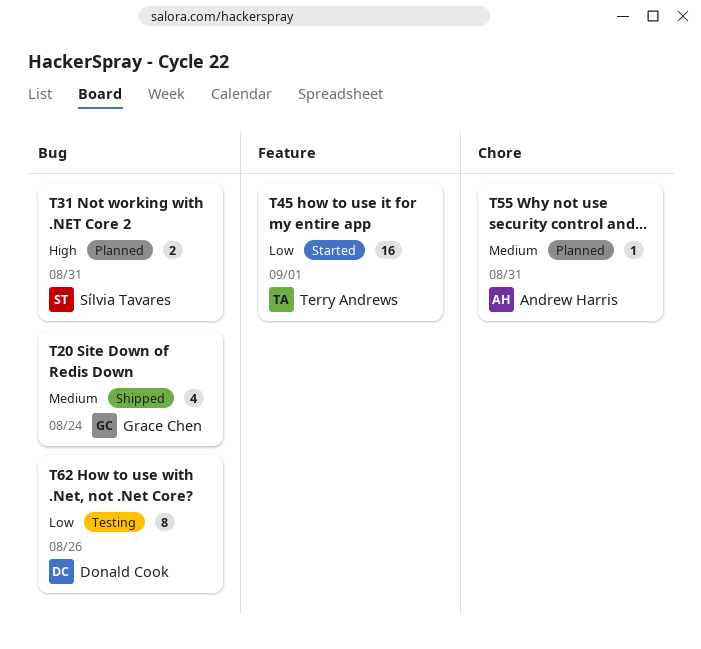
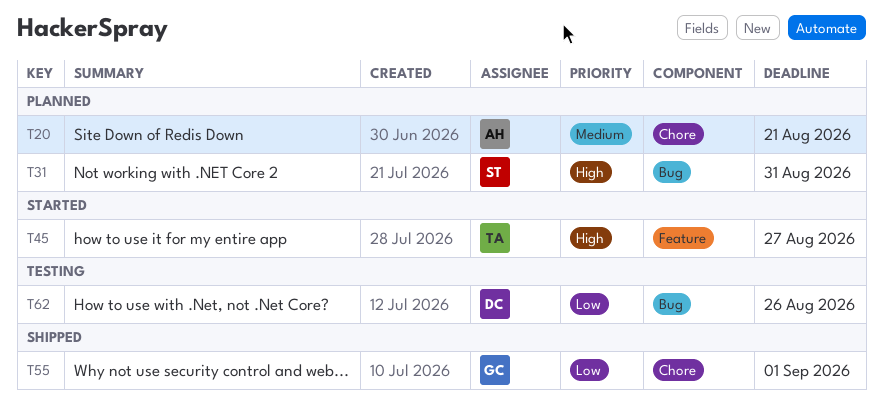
T20, status: Shipped -> Planned
T20, owner: Grace Chen -> Andrew Harris
T20, label: Bug -> Chore
T20, due: Aug 24 -> Aug 21
T45, priority: Low -> High
T45, due: Sep 1 -> Aug 27
T55, status: Planned -> Shipped
T55, owner: Andrew Harris -> Grace Chen
T55, priority: Medium -> Low
T55, due: Aug 31 -> Sep 1

